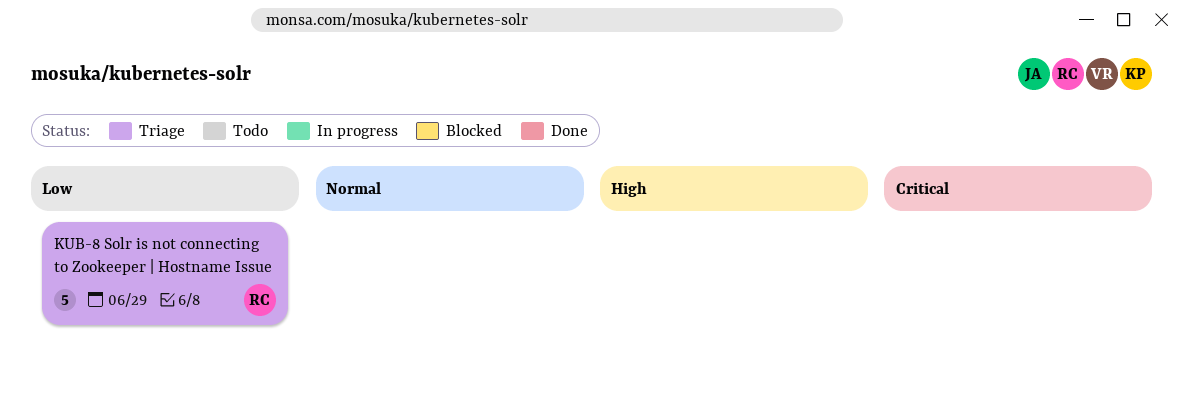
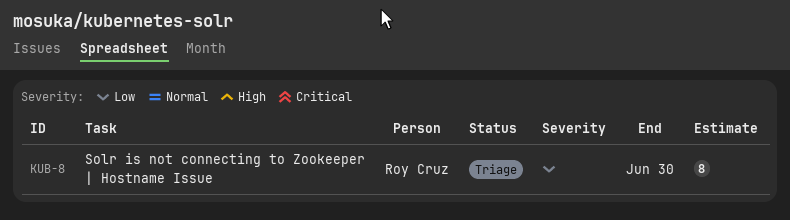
KUB-8, estimate: 5 -> 8
KUB-8, due: Jun 29 -> Jun 30

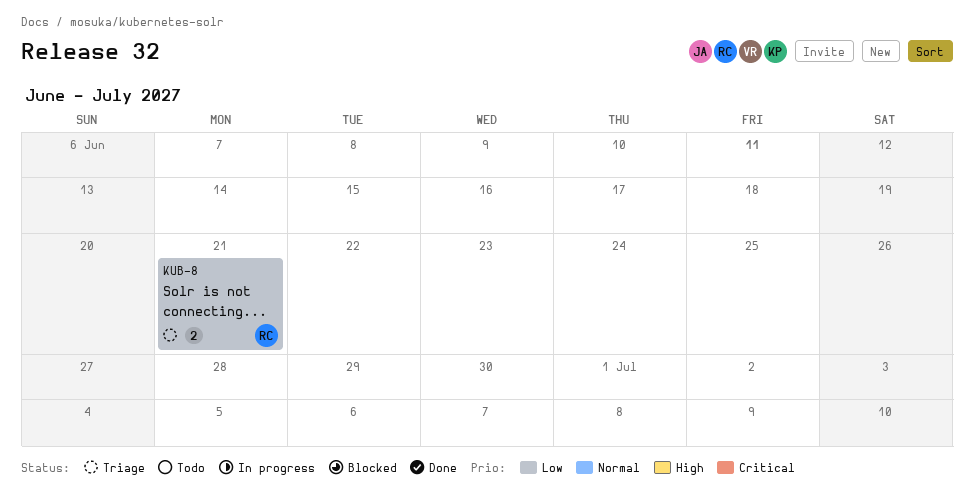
KUB-8, estimate: 8 -> 2
KUB-8, due: Jun 30 -> Jun 21

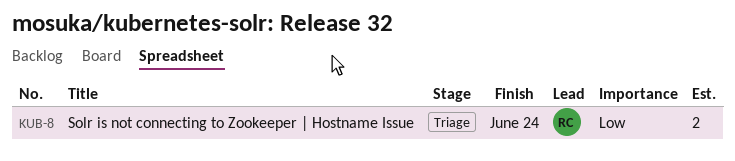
KUB-8, due: Jun 21 -> Jun 24

